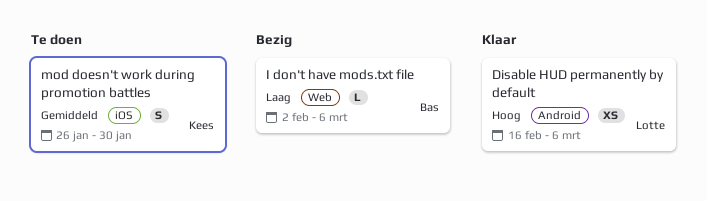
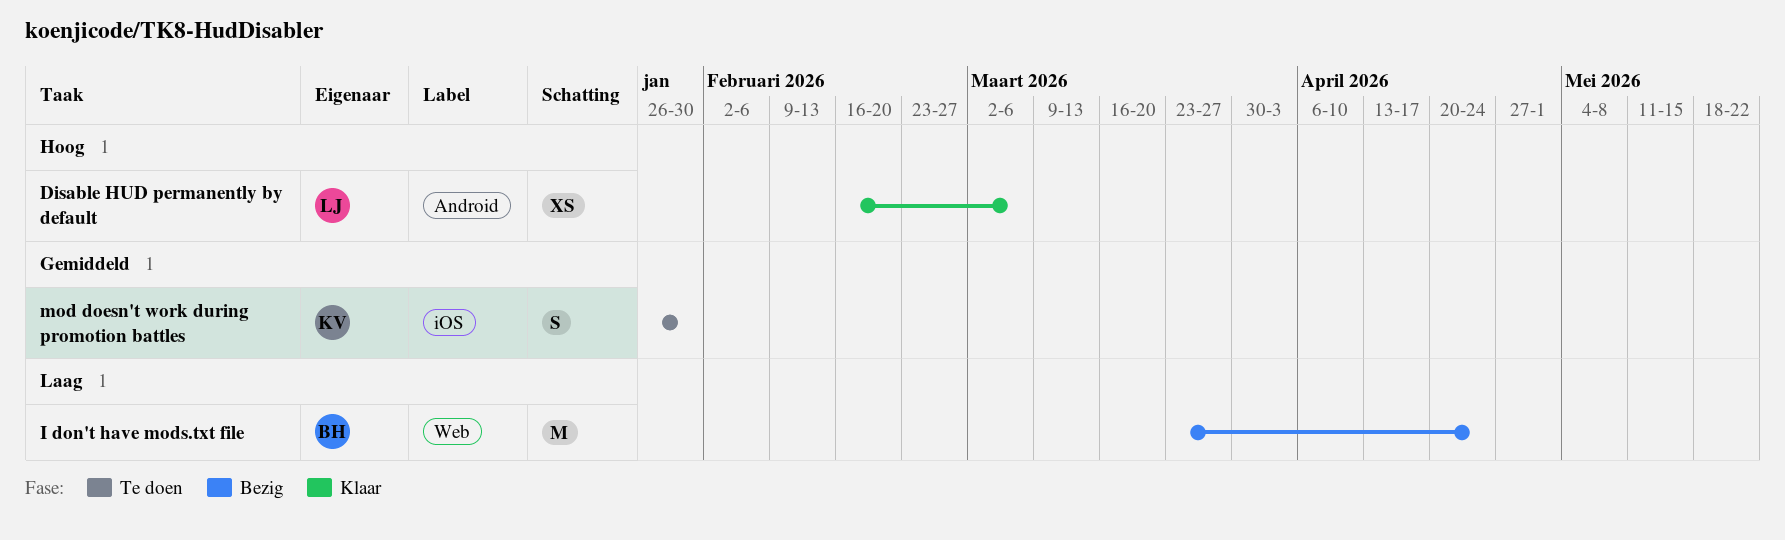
I don't have mods.txt file, estimate: L -> M
I don't have mods.txt file, start: Feb 2 -> Mar 23
I don't have mods.txt file, due: Mar 6 -> Apr 24

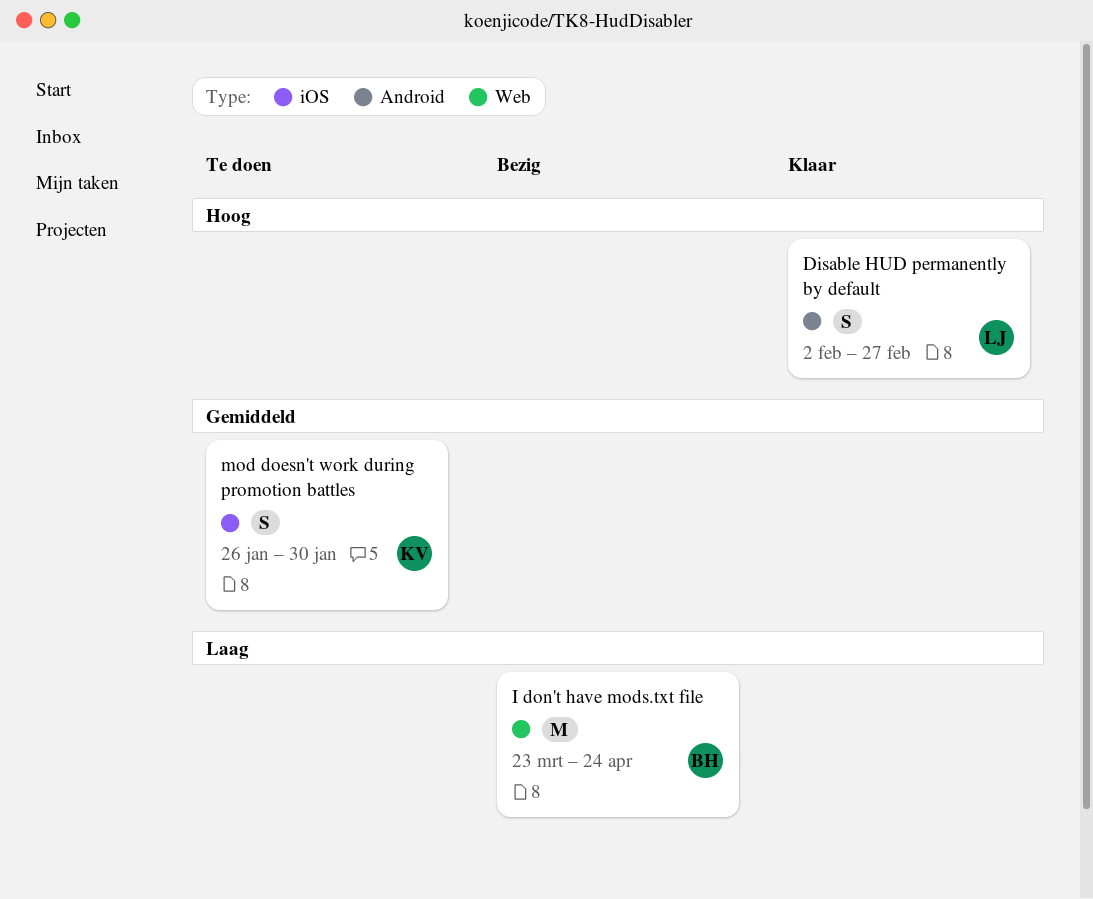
Disable HUD permanently by default, estimate: XS -> S
Disable HUD permanently by default, start: Feb 16 -> Feb 2
Disable HUD permanently by default, due: Mar 6 -> Feb 27

